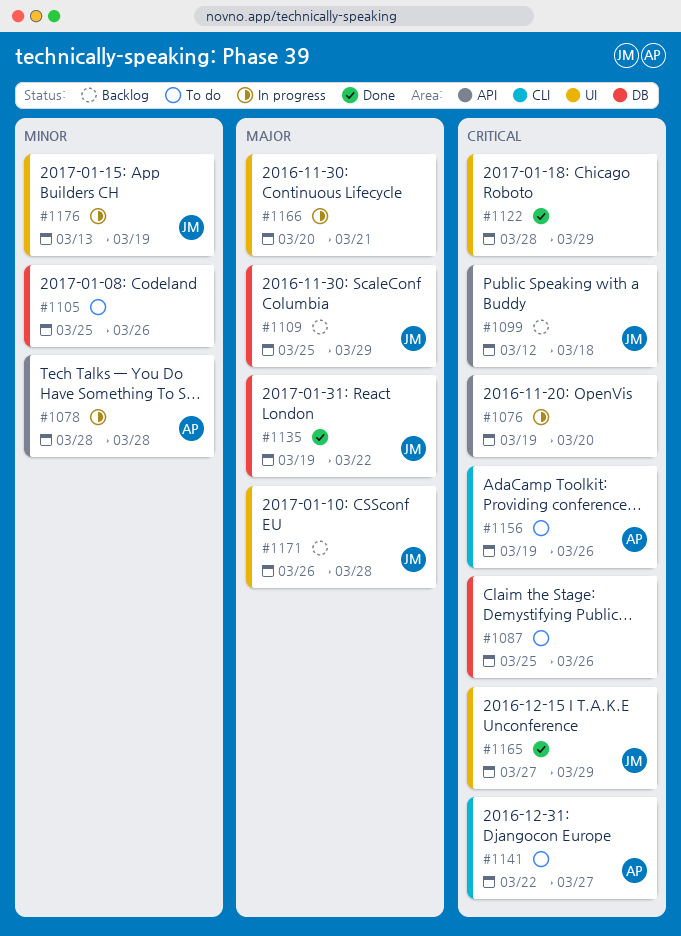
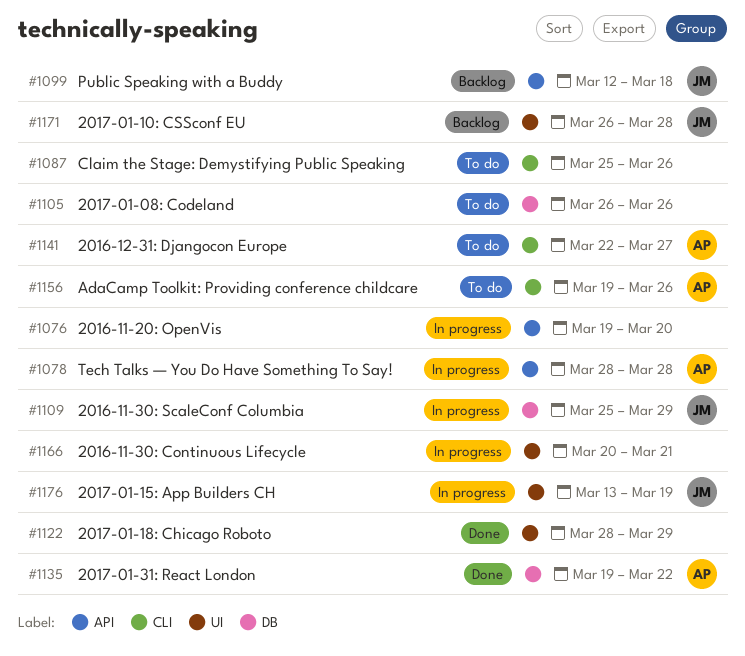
#1087, label: DB -> CLI
#1105, start: Mar 25 -> Mar 26
#1109, status: Backlog -> In progress
#1135, owner: JM -> AP
#1165: present -> none

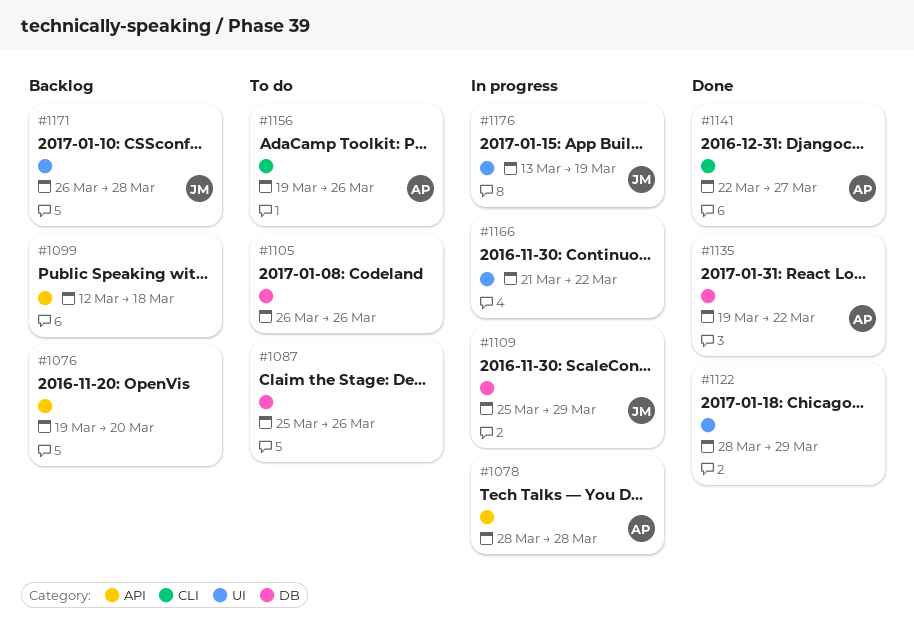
#1076, status: In progress -> Backlog
#1087, label: CLI -> DB
#1099, owner: JM -> none
#1141, status: To do -> Done
#1166, start: Mar 20 -> Mar 21
#1166, due: Mar 21 -> Mar 22

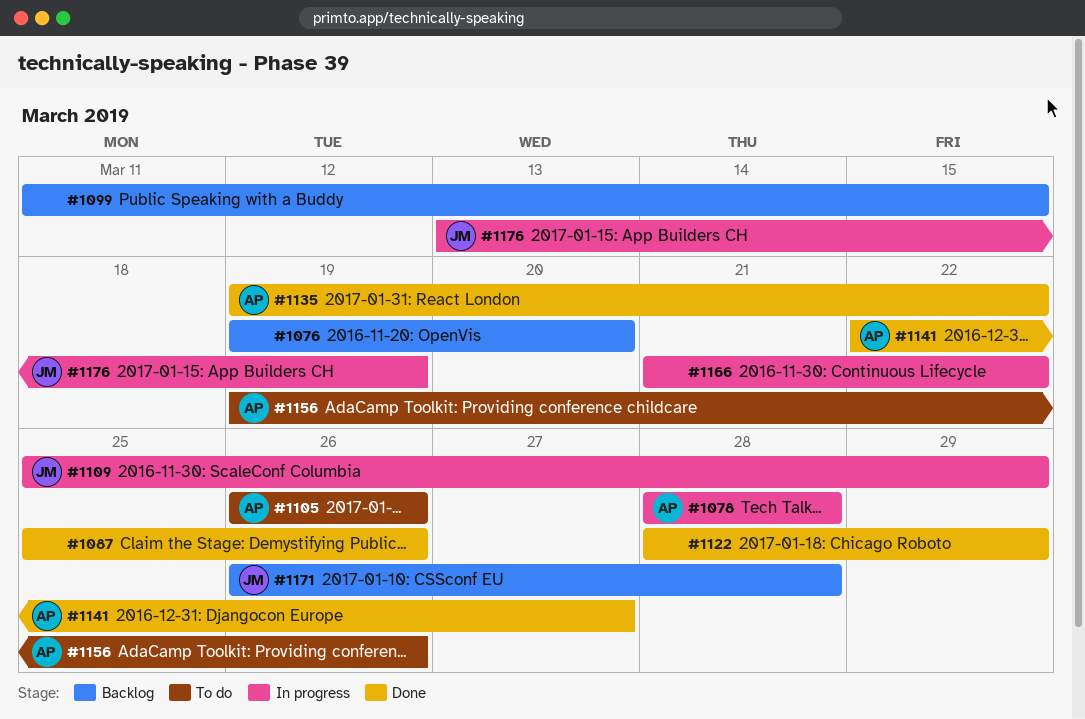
#1087, status: To do -> Done
#1099, start: Mar 12 -> Mar 11
#1099, due: Mar 18 -> Mar 15
#1105, owner: none -> AP

